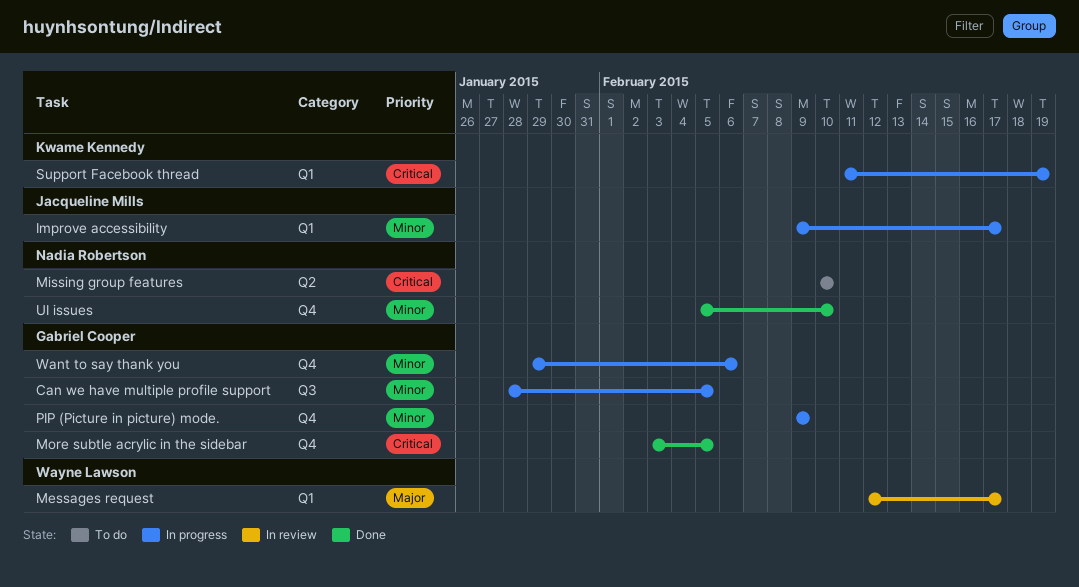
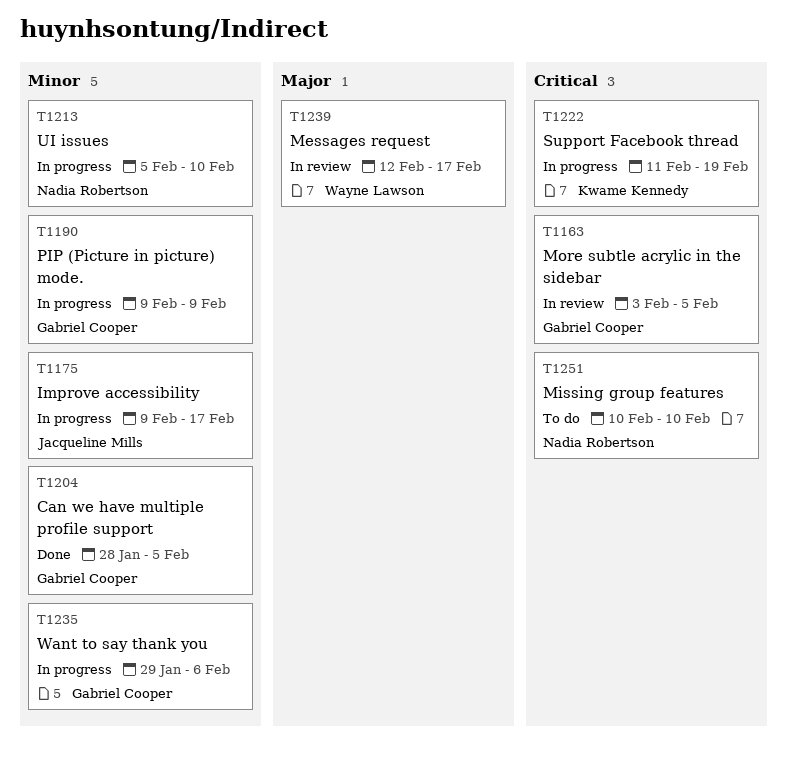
Can we have multiple profile support, status: In progress -> Done
More subtle acrylic in the sidebar, status: Done -> In review
UI issues, status: Done -> In progress

